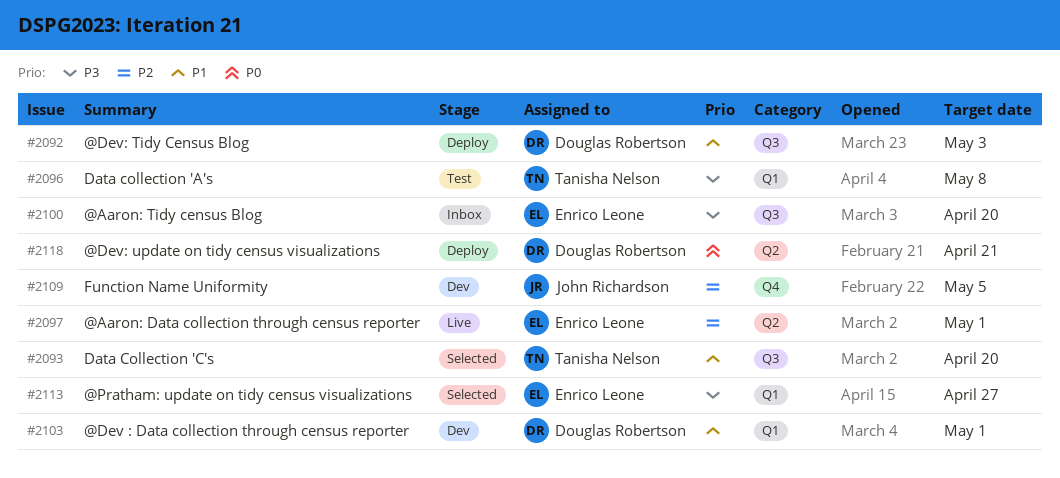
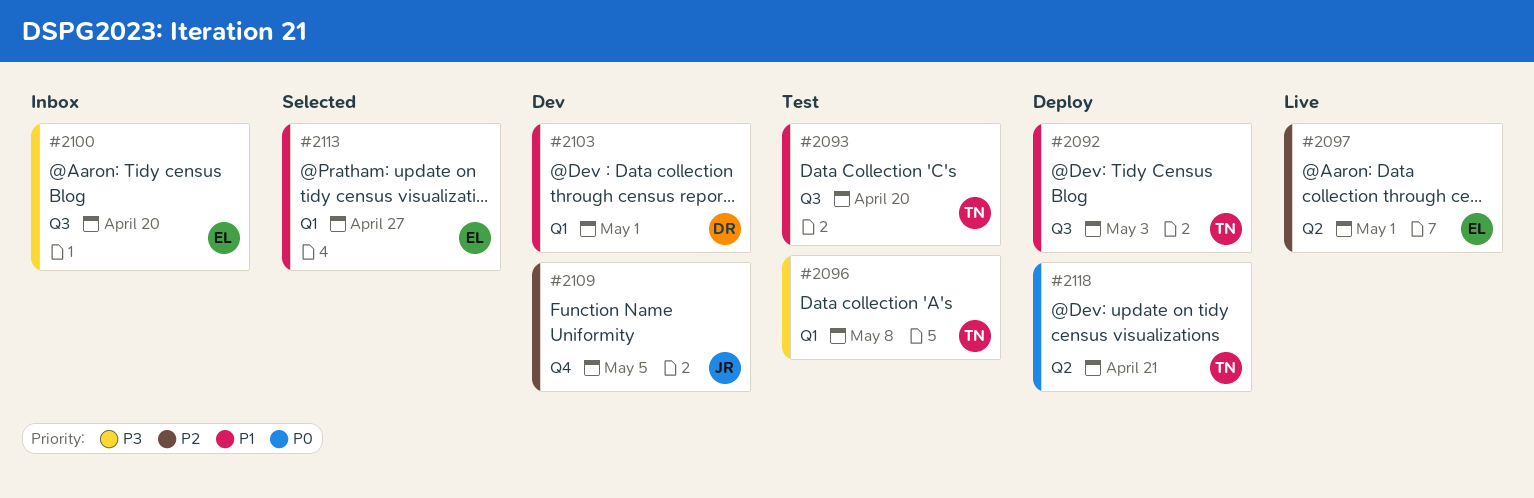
#2092, owner: Douglas Robertson -> Tanisha Nelson
#2093, status: Selected -> Test
#2113, priority: P3 -> P1
#2118, owner: Douglas Robertson -> Tanisha Nelson

